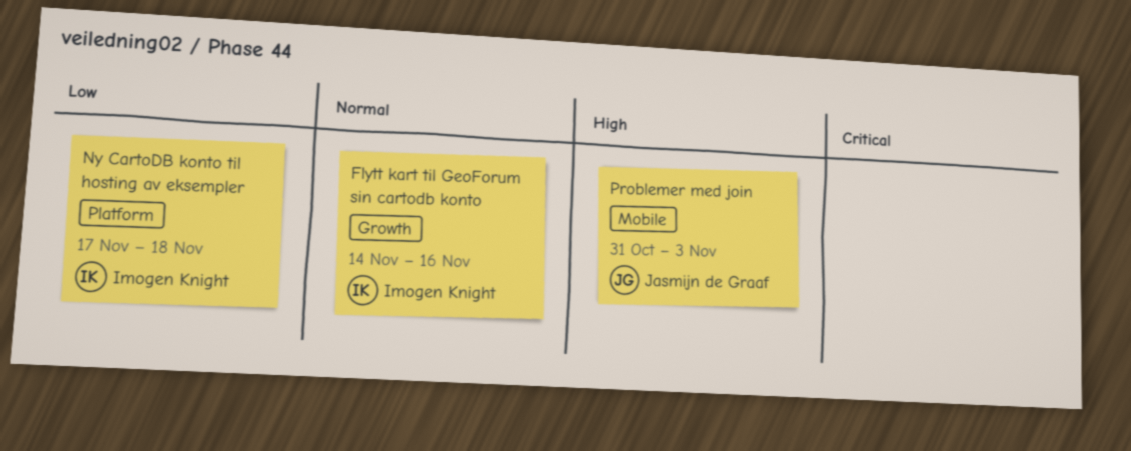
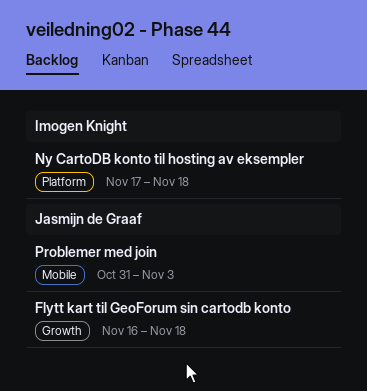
Flytt kart til GeoForum sin cartodb konto, owner: Imogen Knight -> Jasmijn de Graaf
Flytt kart til GeoForum sin cartodb konto, start: Nov 14 -> Nov 16
Flytt kart til GeoForum sin cartodb konto, due: Nov 16 -> Nov 18

